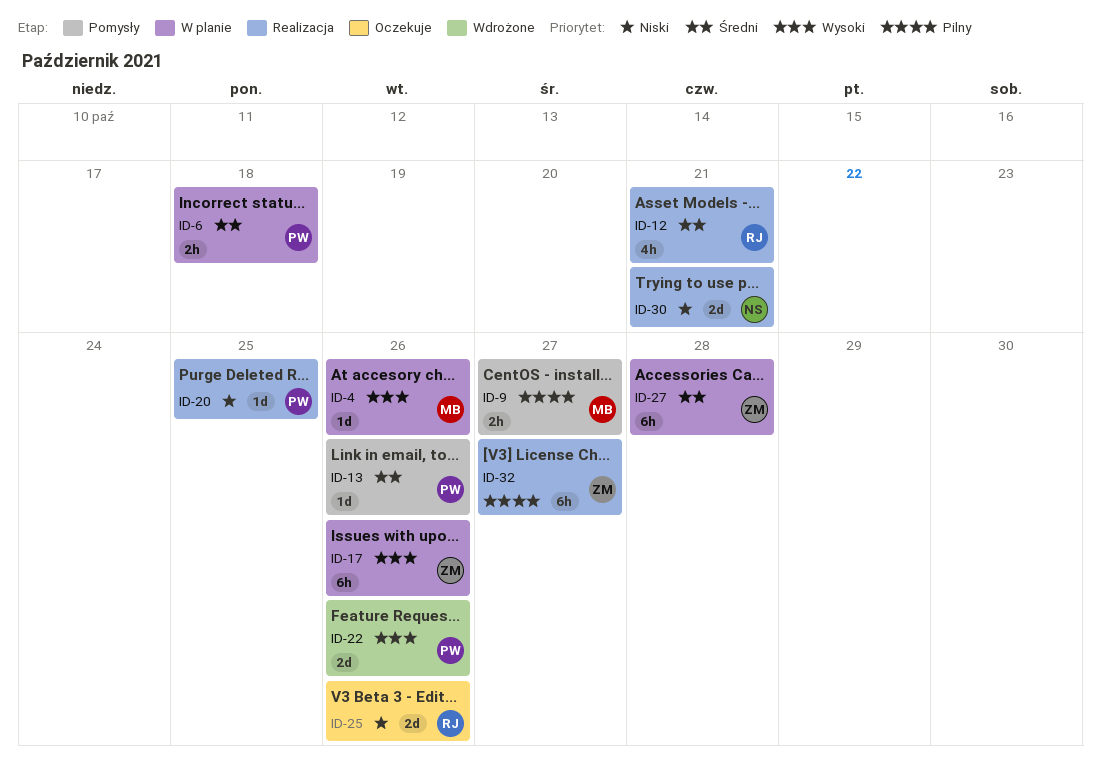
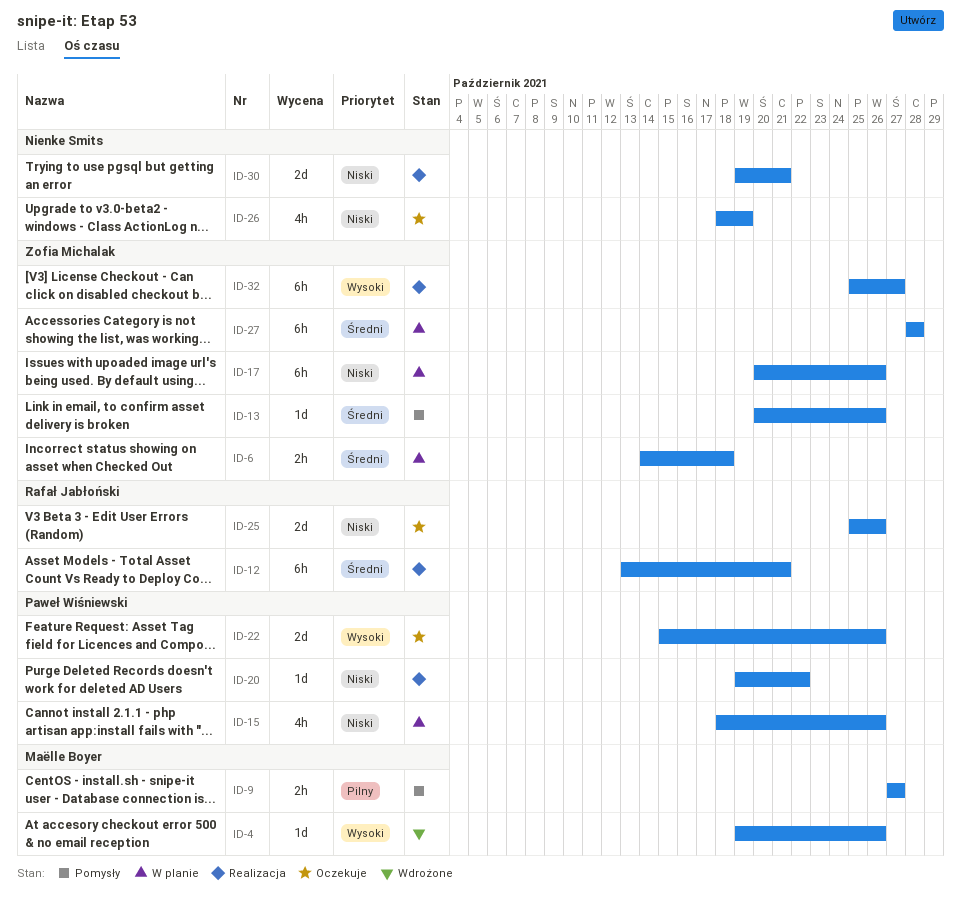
ID-4, status: W planie -> Wdrożone
ID-6, owner: Paweł Wiśniewski -> Zofia Michalak
ID-12, estimate: 4h -> 6h
ID-13, owner: Paweł Wiśniewski -> Zofia Michalak
ID-15: none -> present
ID-17, priority: Wysoki -> Niski
ID-20, due: Oct 25 -> Oct 22
ID-22, status: Wdrożone -> Oczekuje
ID-26: none -> present
ID-32, priority: Pilny -> Wysoki

